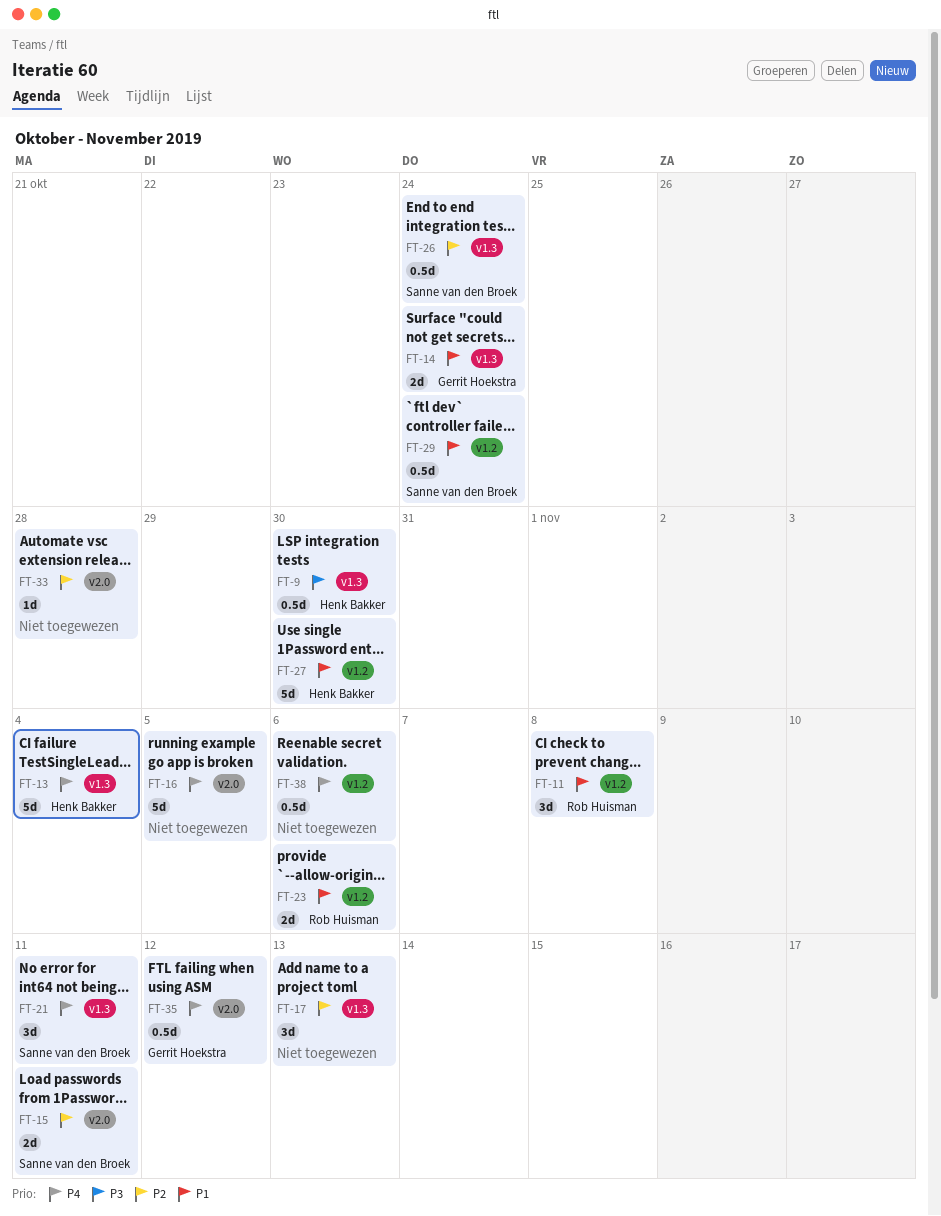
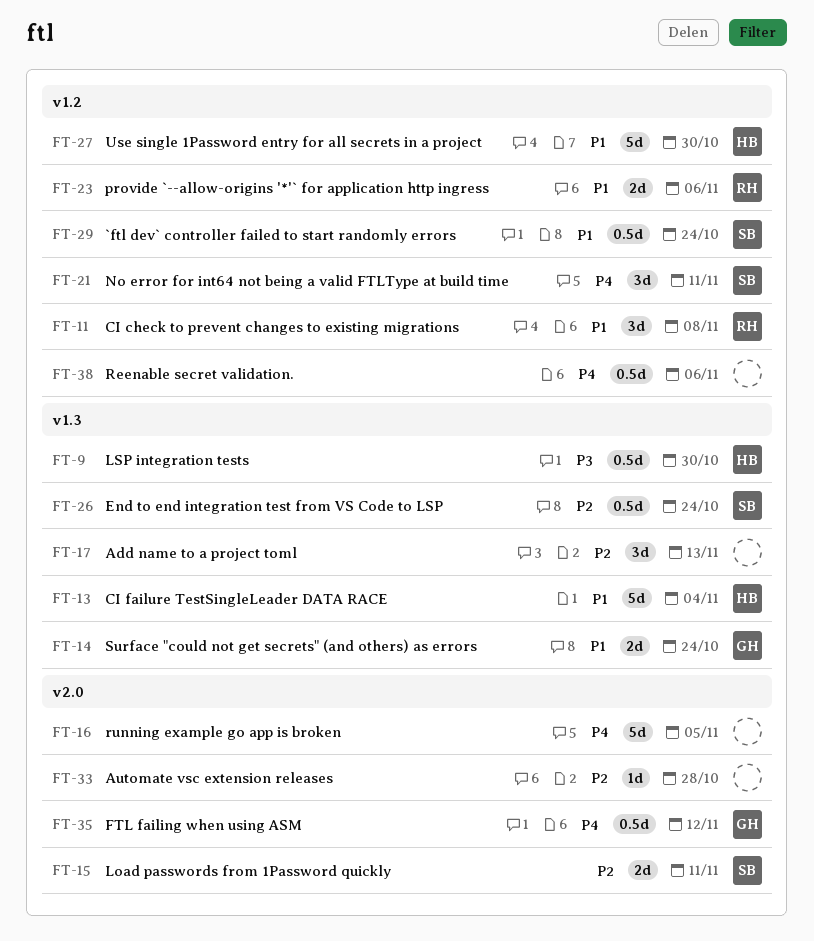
FT-13, priority: P4 -> P1
FT-21, label: v1.3 -> v1.2

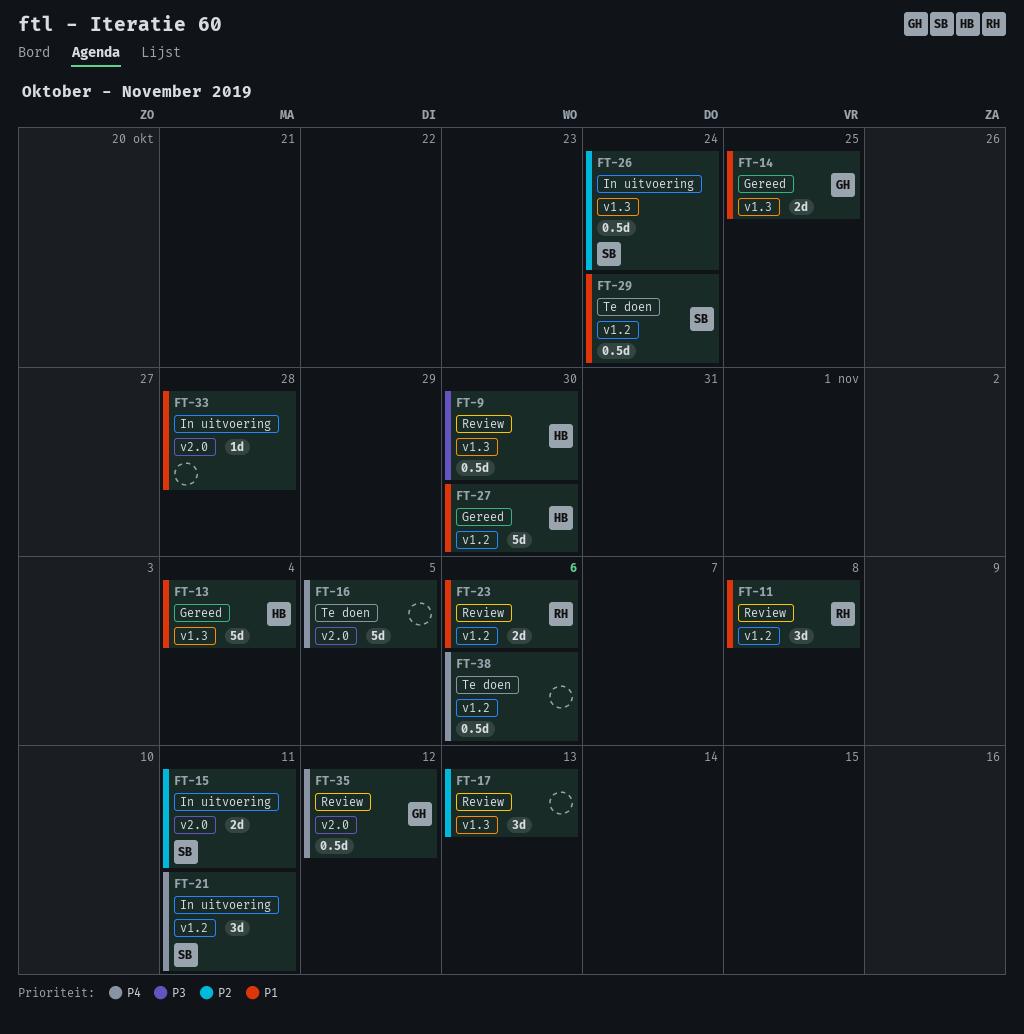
FT-14, due: Oct 24 -> Oct 25
FT-33, priority: P2 -> P1

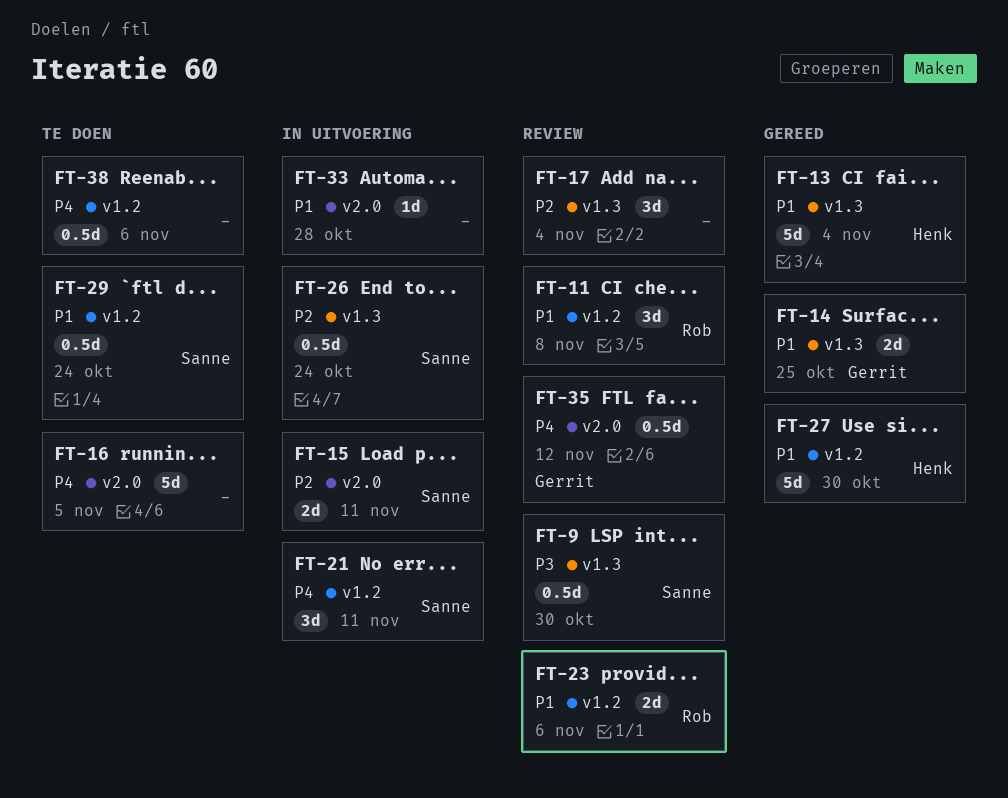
FT-9, owner: Henk -> Sanne
FT-17, due: Nov 13 -> Nov 4

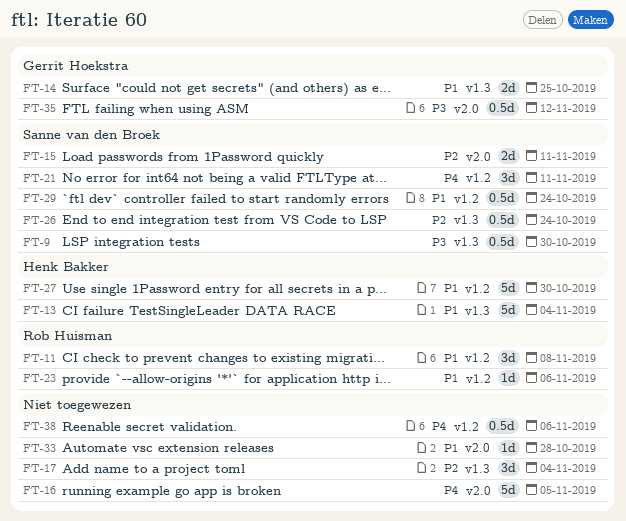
FT-23, estimate: 2d -> 1d
FT-35, priority: P4 -> P3

